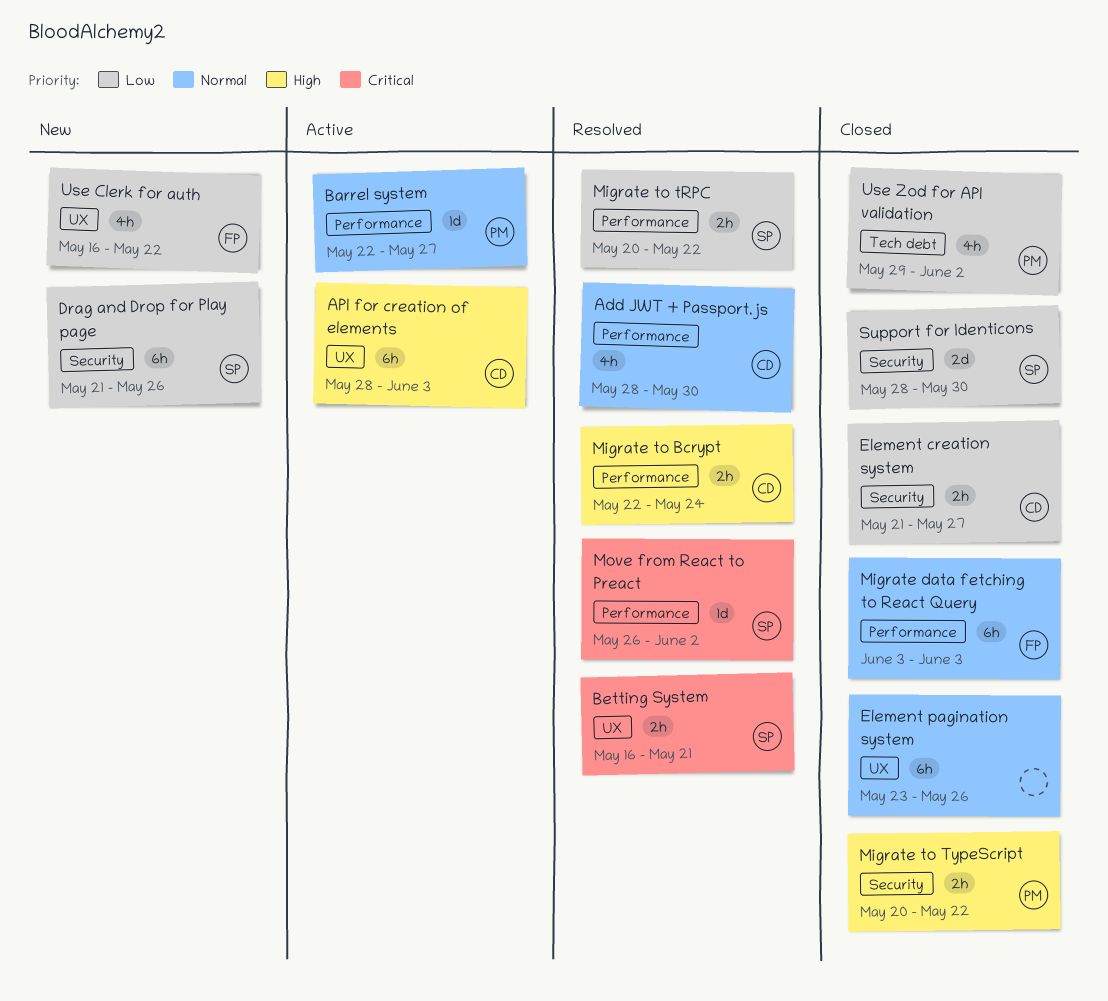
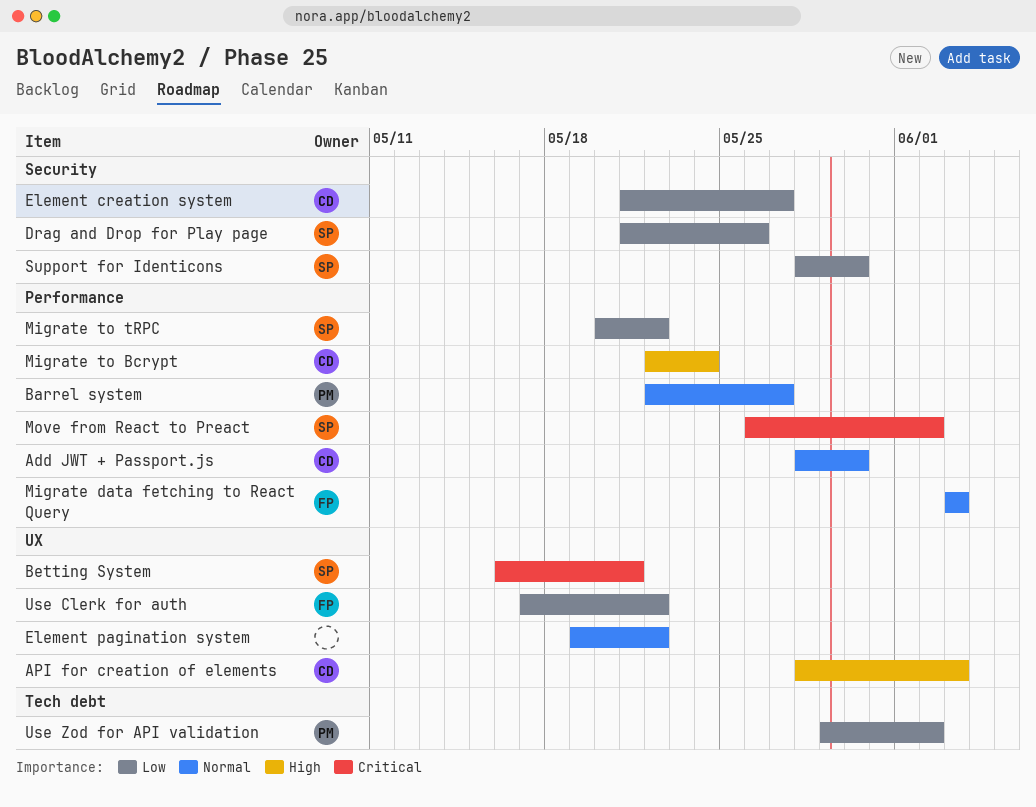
Element pagination system, start: May 23 -> May 19
Element pagination system, due: May 26 -> May 22
Migrate to TypeScript: present -> none
Use Clerk for auth, start: May 16 -> May 17

